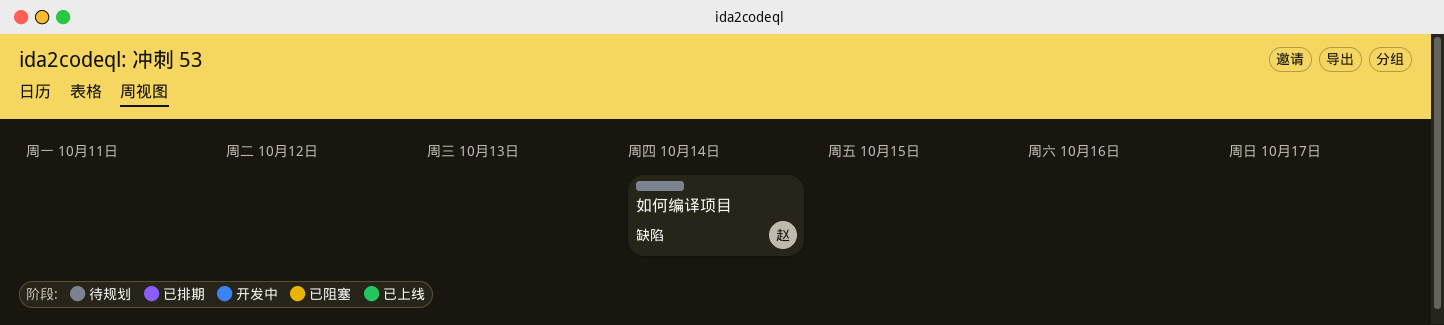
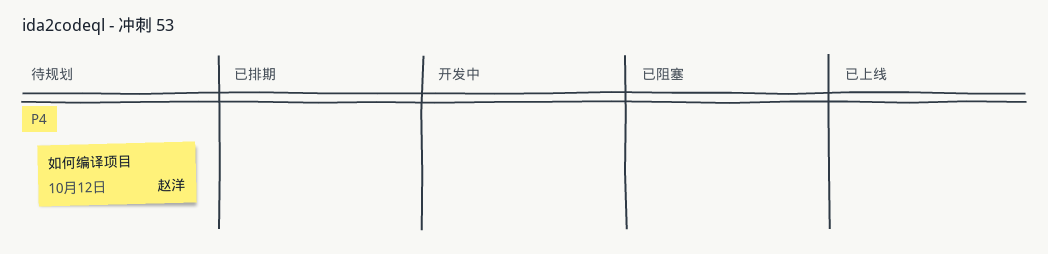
如何编译项目, due: Oct 14 -> Oct 12

